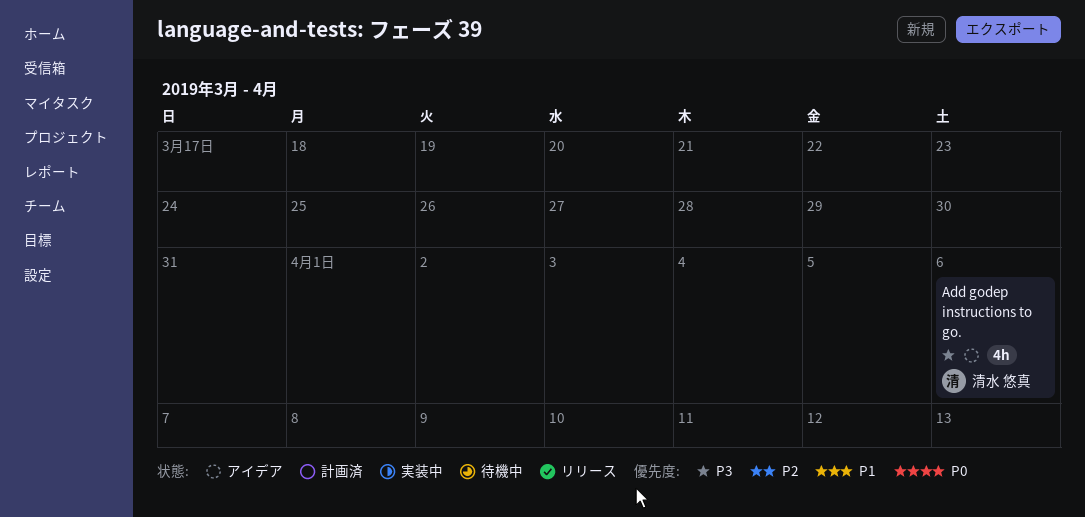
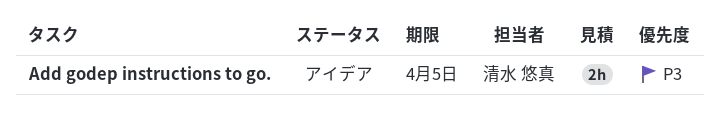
Add godep instructions to go., estimate: 4h -> 2h
Add godep instructions to go., due: Apr 6 -> Apr 5

